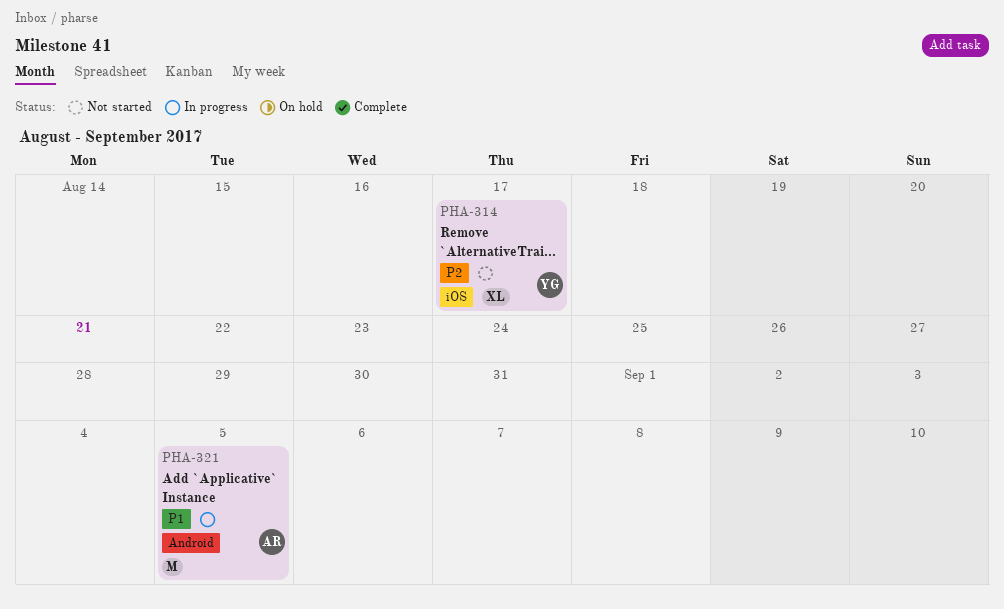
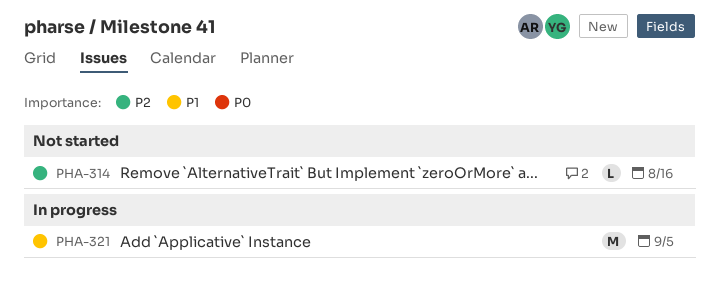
PHA-314, estimate: XL -> L
PHA-314, due: Aug 17 -> Aug 16

